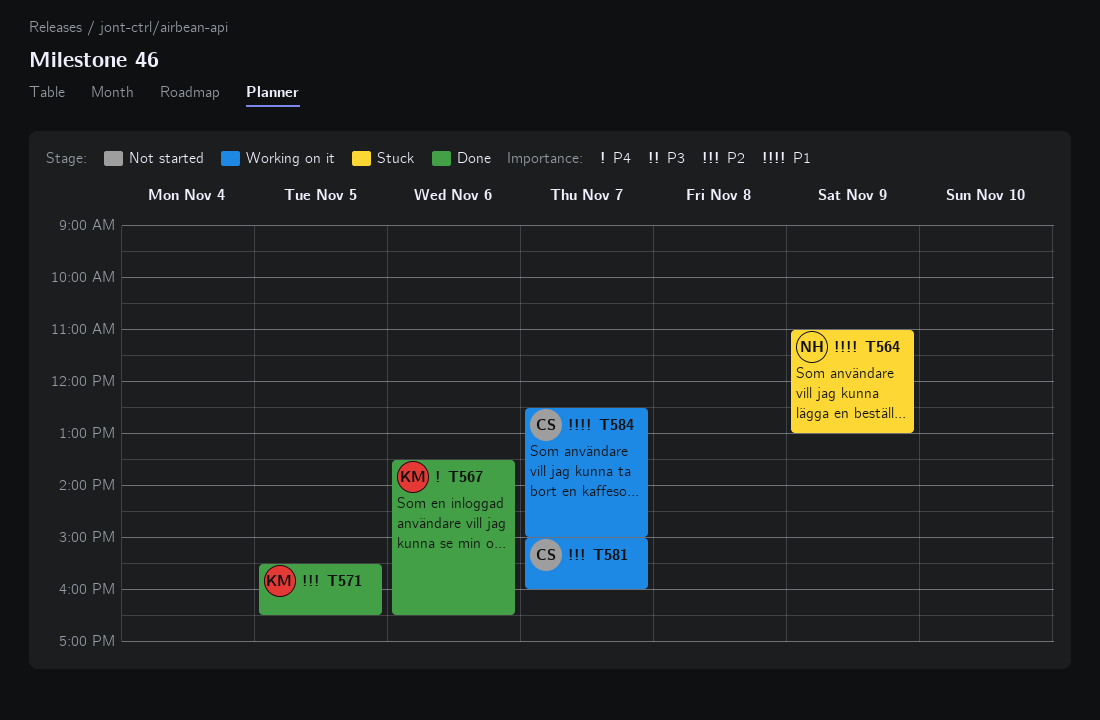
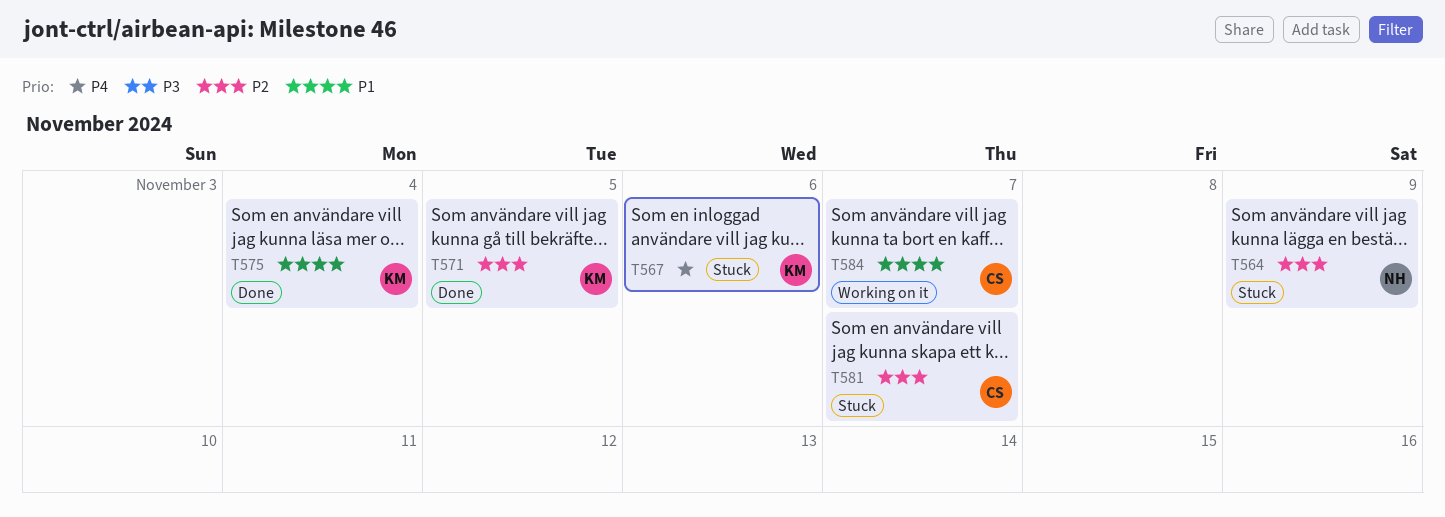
T564, priority: P1 -> P2
T567, status: Done -> Stuck
T575: none -> present
T581, status: Working on it -> Stuck

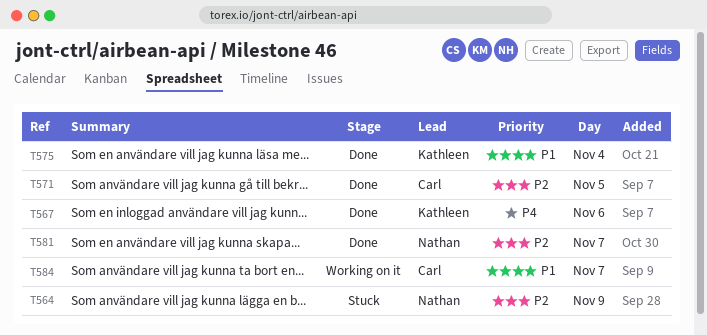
T567, status: Stuck -> Done
T571, owner: Kathleen -> Carl
T581, status: Stuck -> Done
T581, owner: Carl -> Nathan

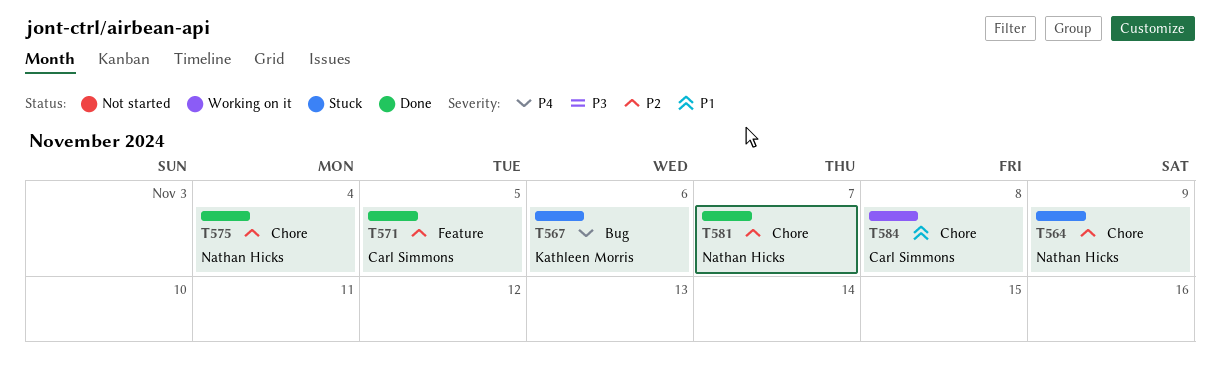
T567, status: Done -> Stuck
T575, owner: Kathleen Morris -> Nathan Hicks
T575, priority: P1 -> P2
T584, day: Nov 7 -> Nov 8

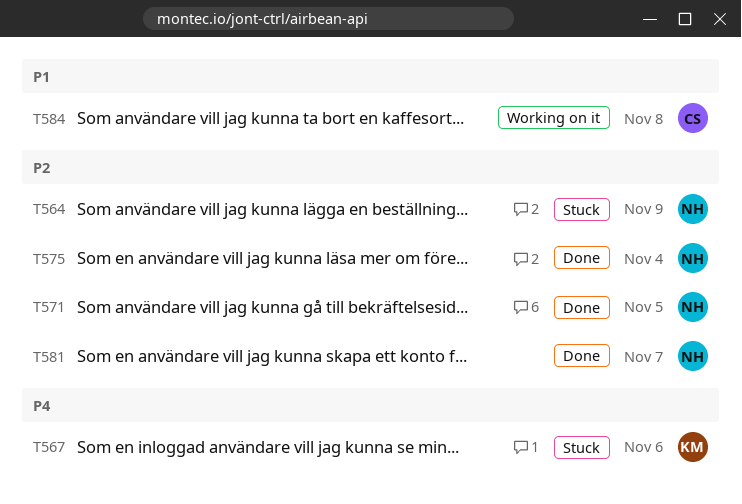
T571, owner: Carl Simmons -> Nathan Hicks

